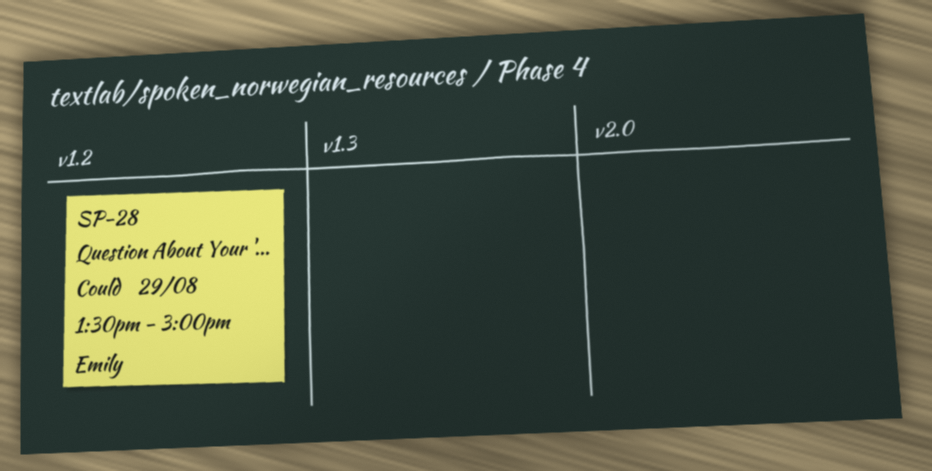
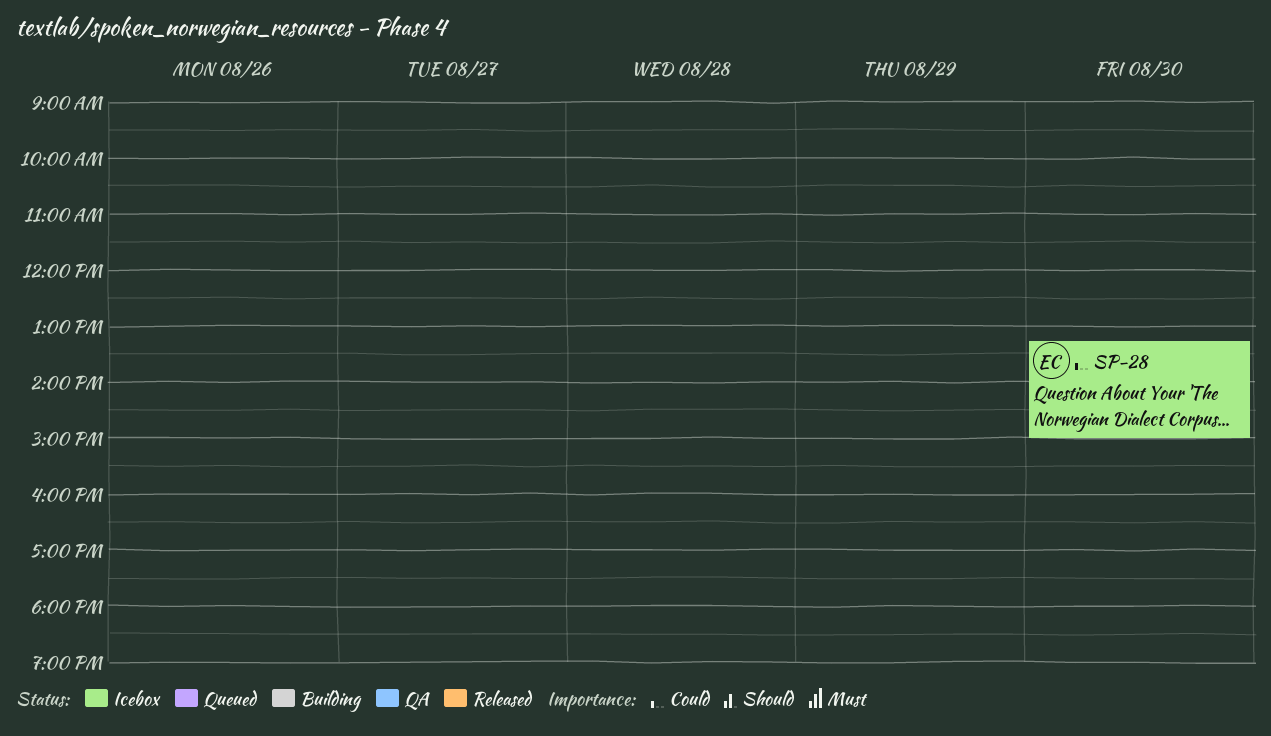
SP-28, day: Aug 29 -> Aug 30
SP-28, begins: 13:30 -> 13:15

